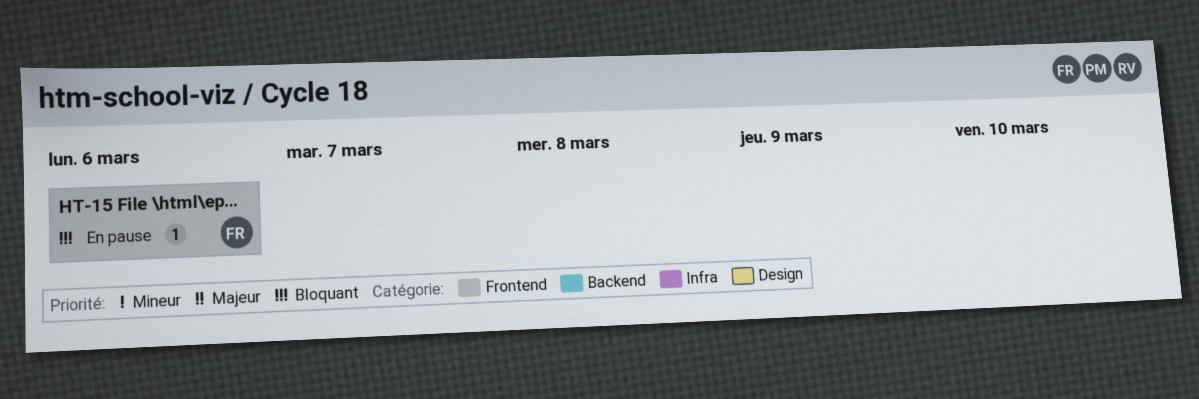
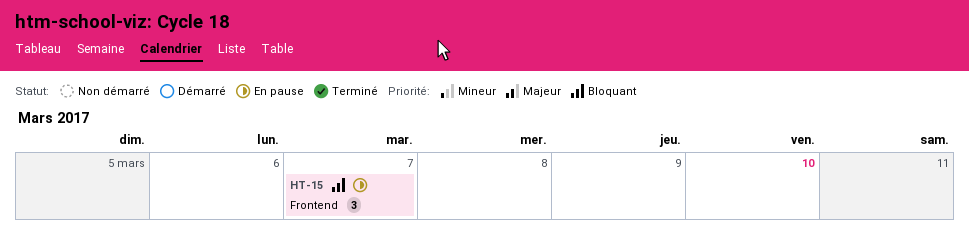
HT-15, estimate: 1 -> 3
HT-15, due: Mar 6 -> Mar 7

